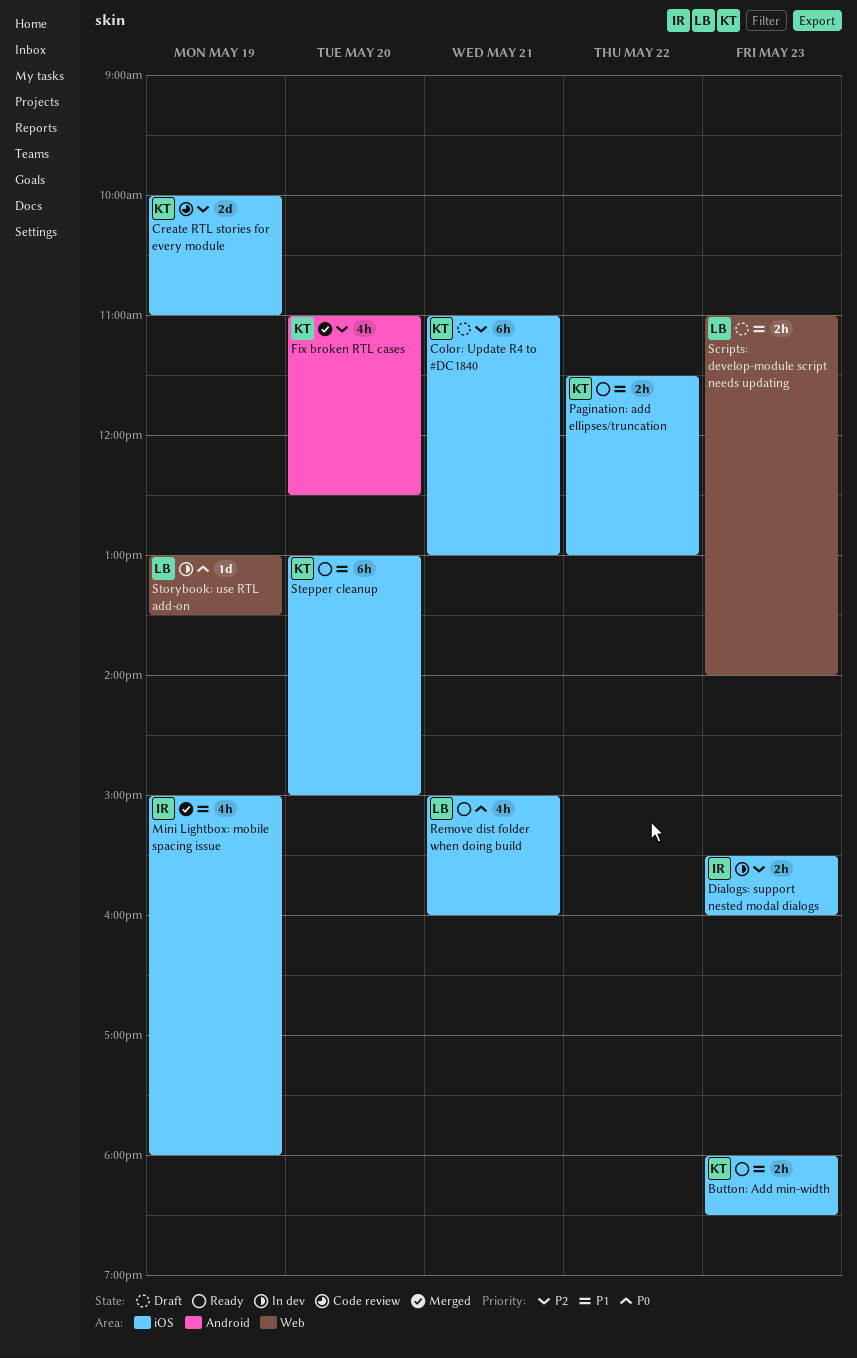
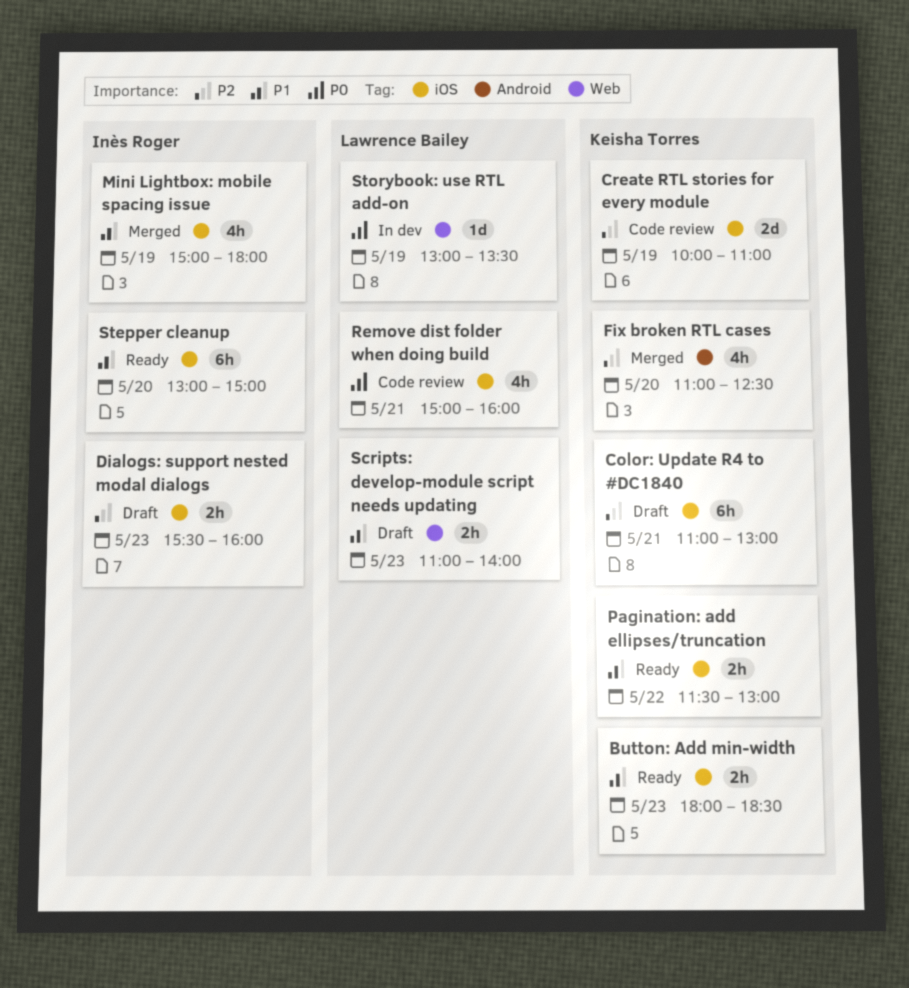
Dialogs: support nested modal dialogs, status: In dev -> Draft
Remove dist folder when doing build, status: Ready -> Code review
Stepper cleanup, owner: Keisha Torres -> Inès Roger

